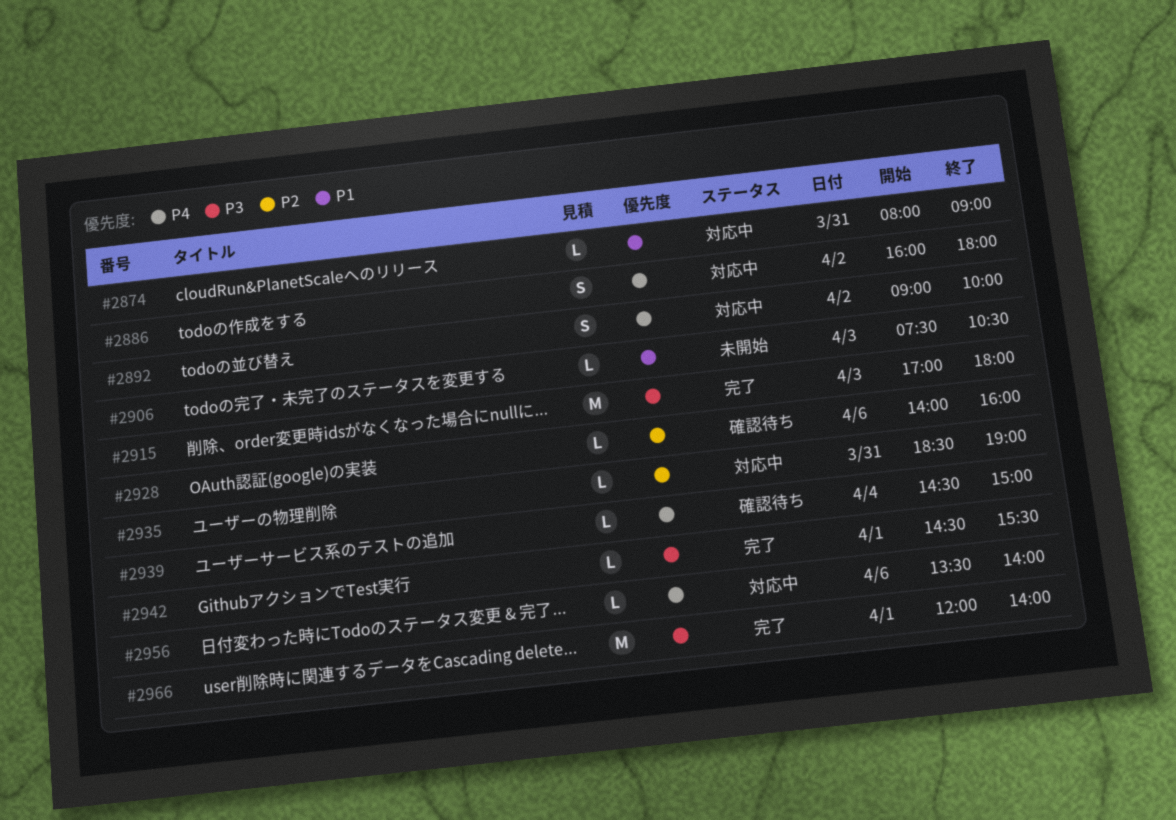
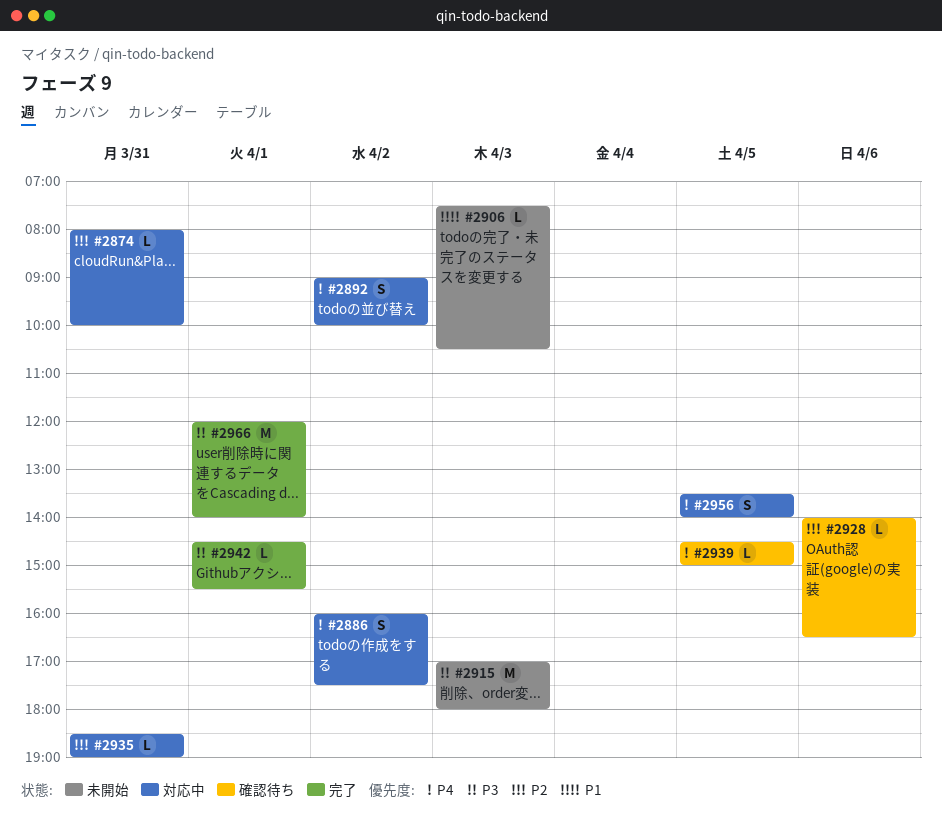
#2874, priority: P1 -> P2
#2874, ends: 09:00 -> 10:00
#2886, ends: 18:00 -> 17:30
#2915, status: 完了 -> 未開始
#2928, ends: 16:00 -> 16:30
#2939, day: Apr 4 -> Apr 5
#2956, estimate: L -> S
#2956, day: Apr 6 -> Apr 5

